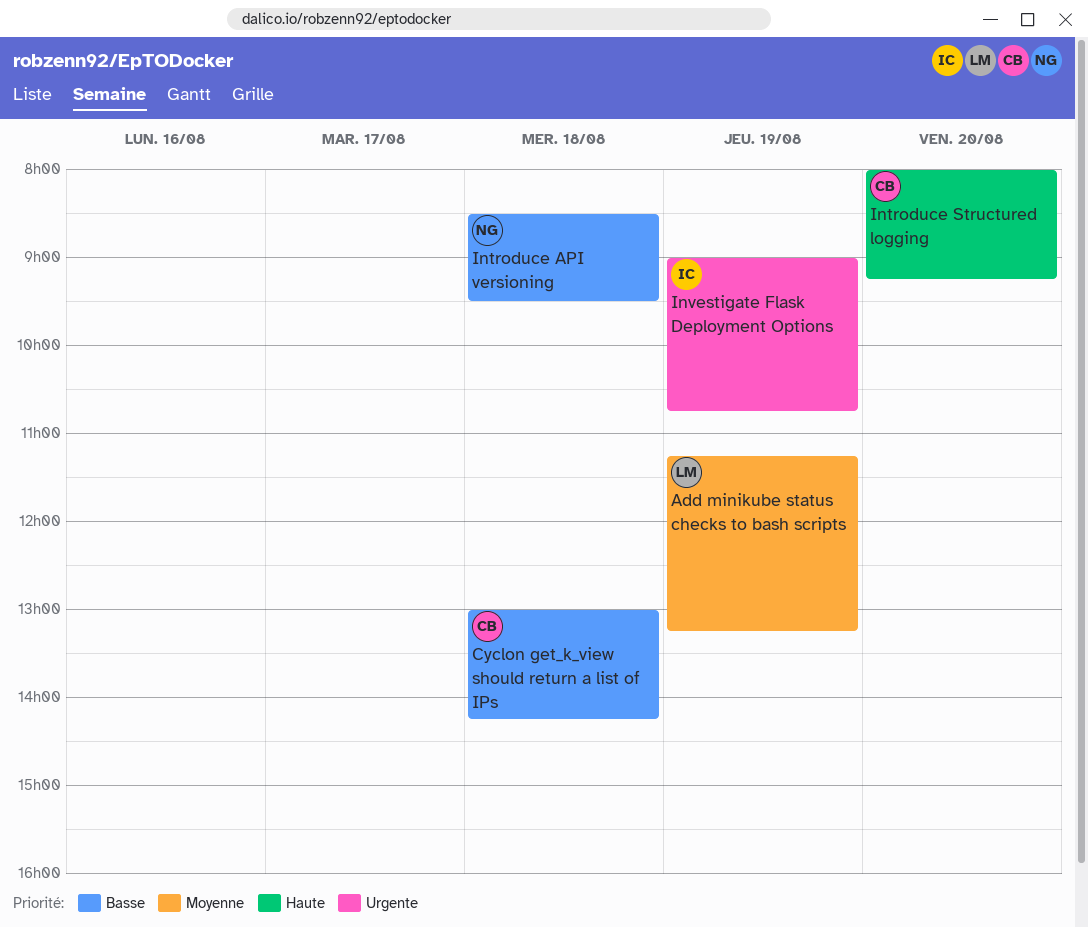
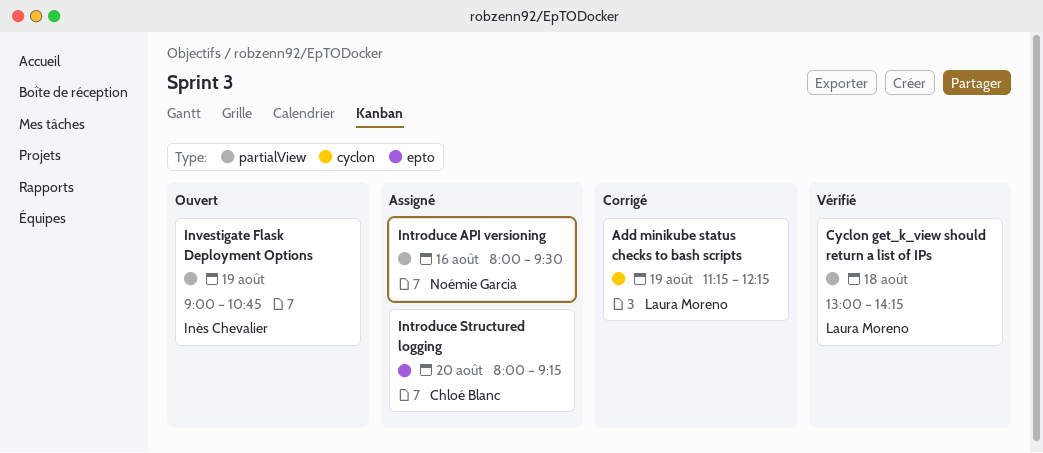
Add minikube status checks to bash scripts, ends: 13:15 -> 12:15
Cyclon get_k_view should return a list of IPs, owner: Chloé Blanc -> Laura Moreno
Introduce API versioning, day: Aug 18 -> Aug 16
Introduce API versioning, begins: 08:30 -> 08:00

